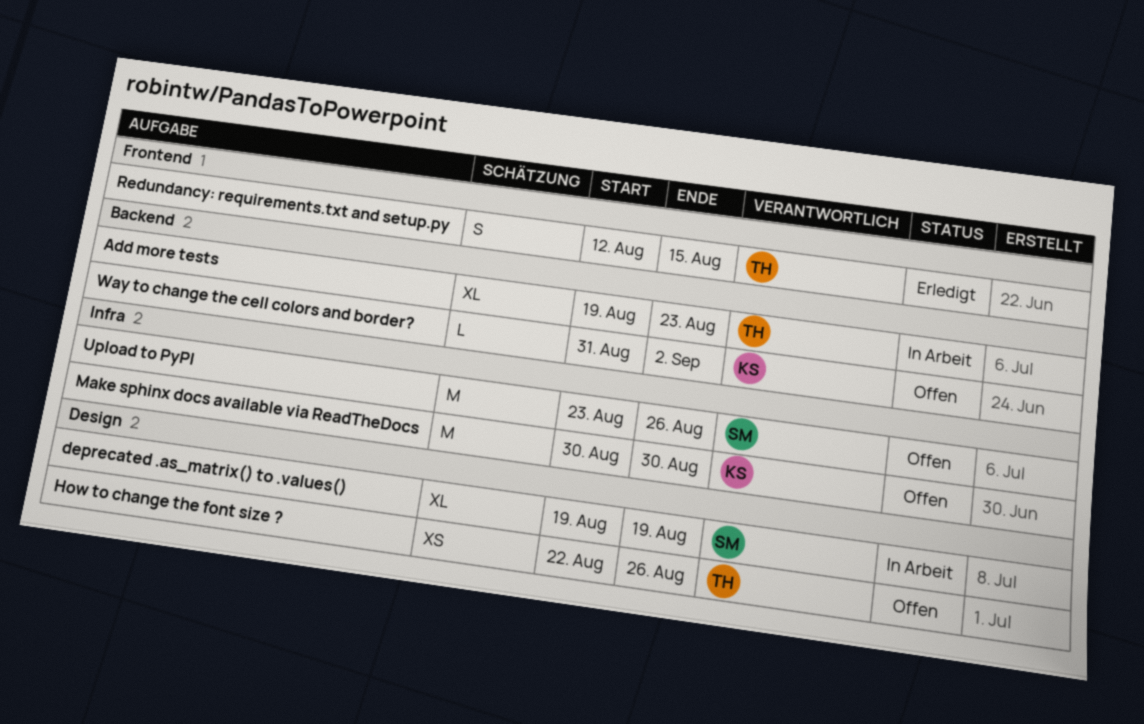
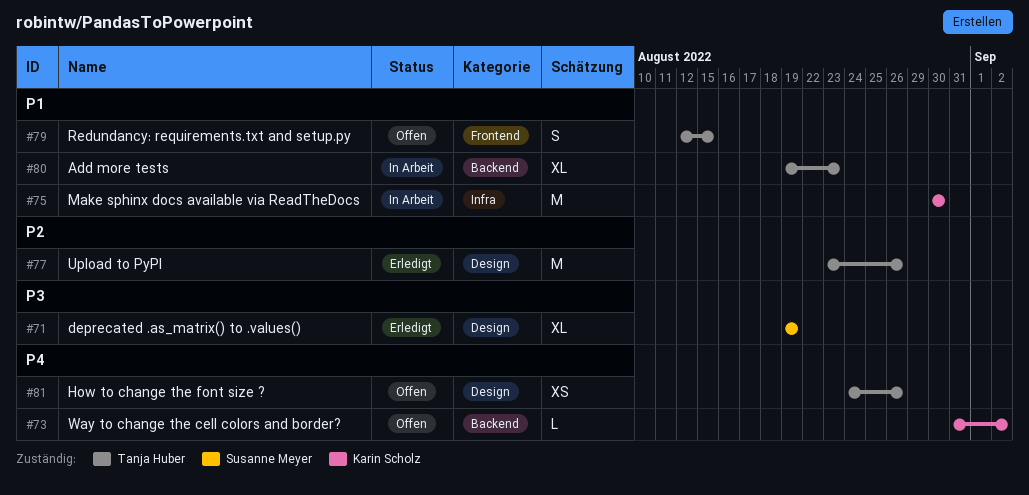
deprecated .as_matrix() to .values(), status: In Arbeit -> Erledigt
How to change the font size ?, start: Aug 22 -> Aug 24
Make sphinx docs available via ReadTheDocs, status: Offen -> In Arbeit
Redundancy: requirements.txt and setup.py, status: Erledigt -> Offen
Upload to PyPI, status: Offen -> Erledigt
Upload to PyPI, owner: Susanne Meyer -> Tanja Huber
Upload to PyPI, label: Infra -> Design

